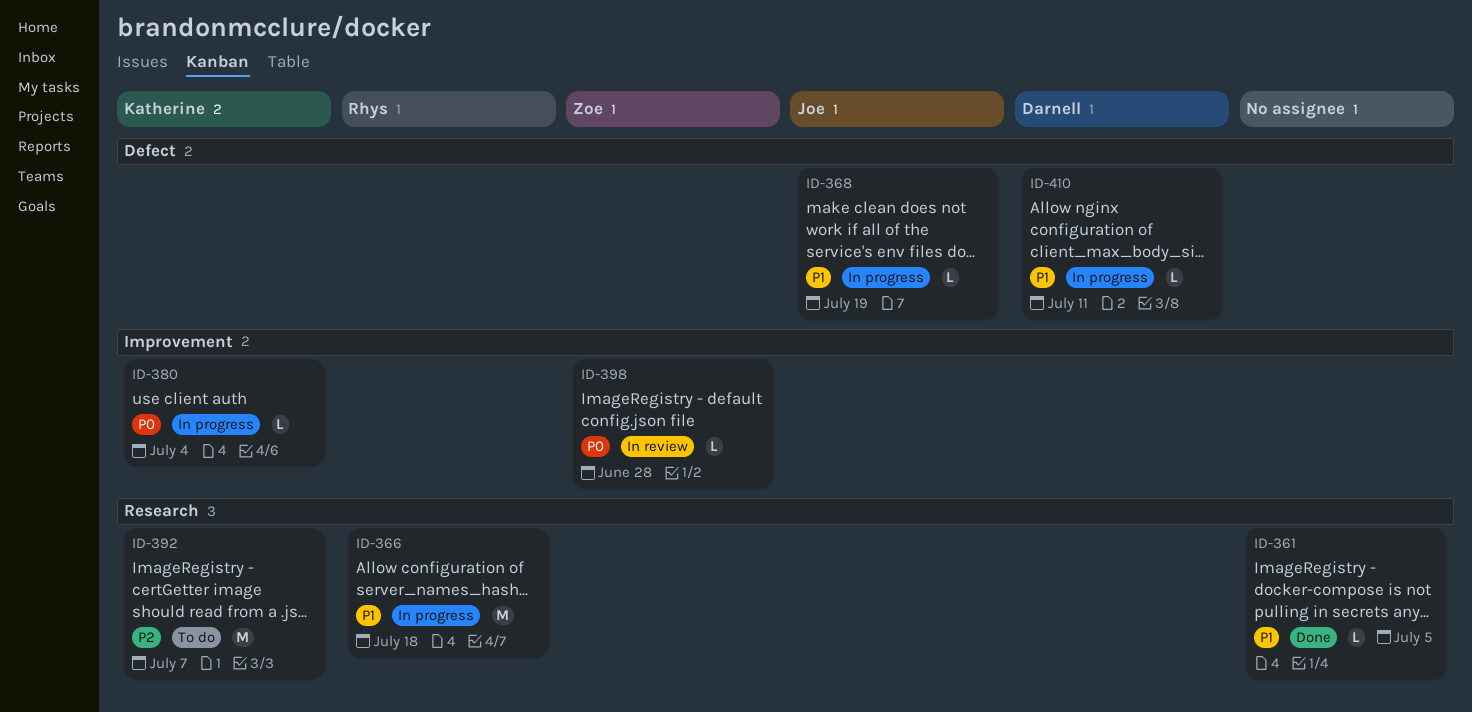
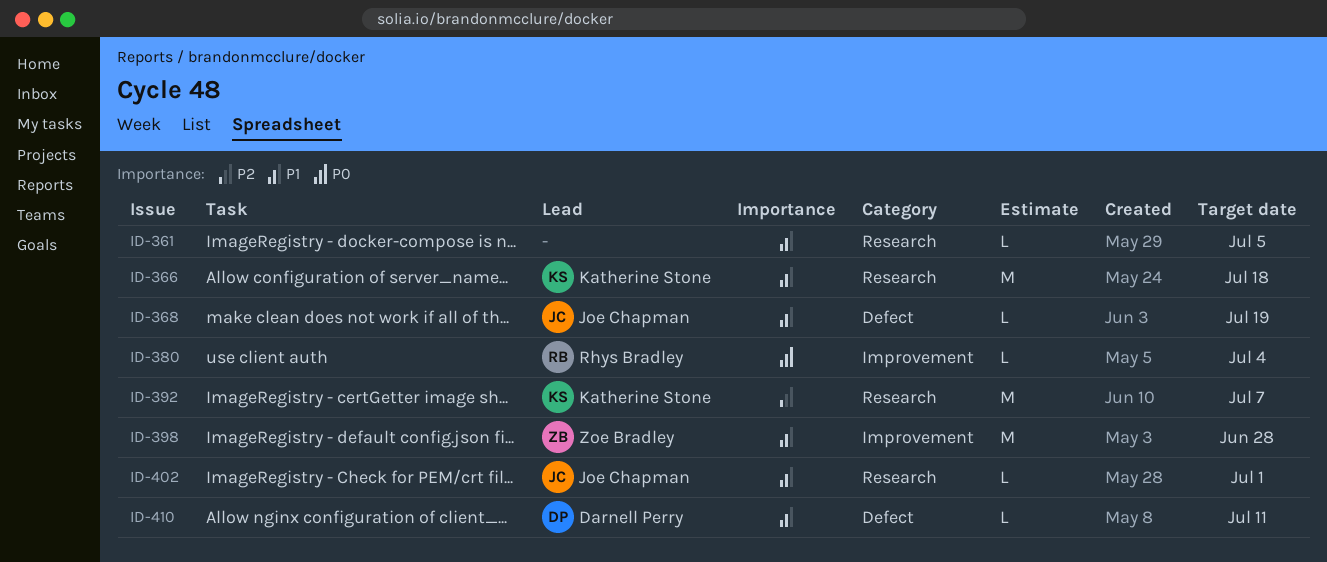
ID-366, owner: Rhys Bradley -> Katherine Stone
ID-380, owner: Katherine Stone -> Rhys Bradley
ID-398, priority: P0 -> P1
ID-398, estimate: L -> M
ID-402: none -> present

